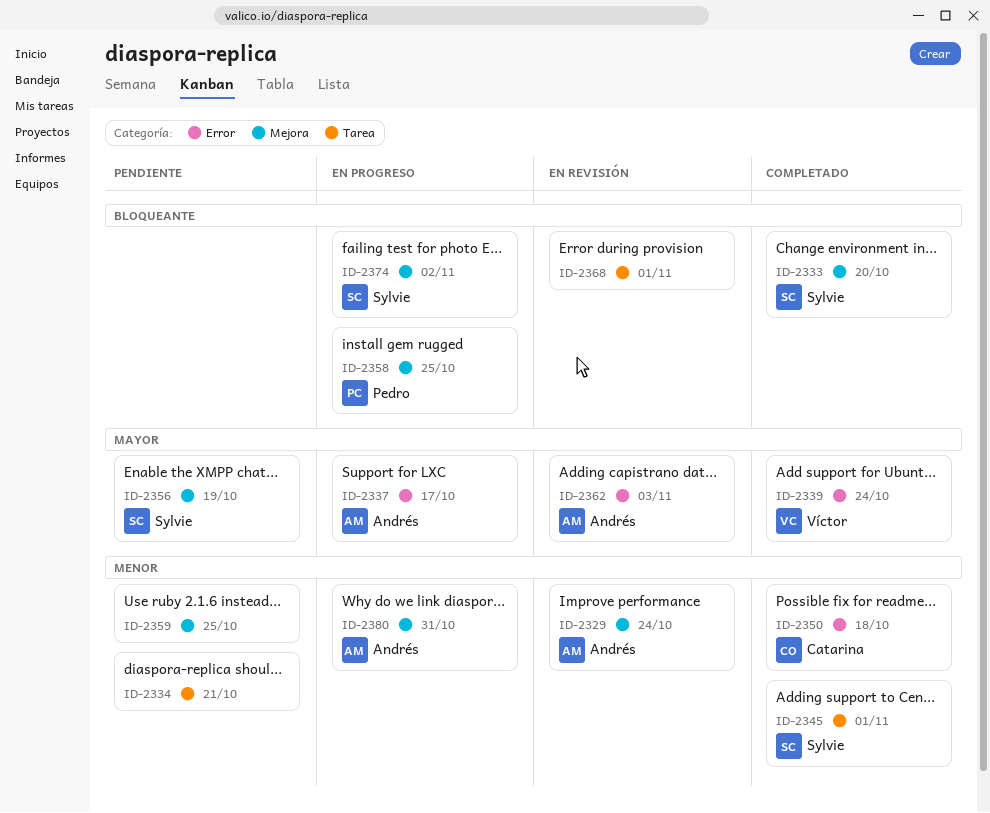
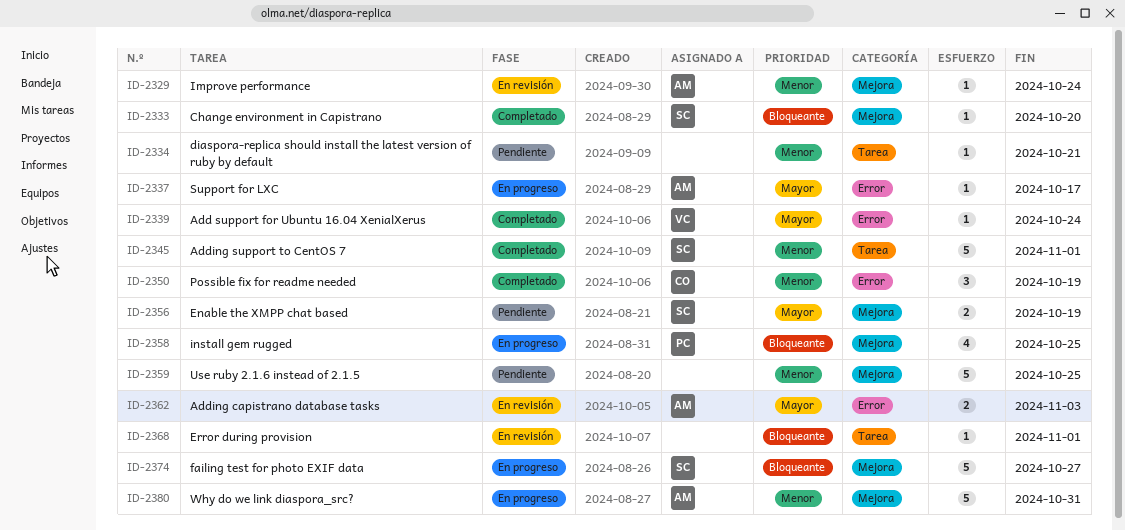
ID-2350, due: Oct 18 -> Oct 19
ID-2374, due: Nov 2 -> Oct 27

